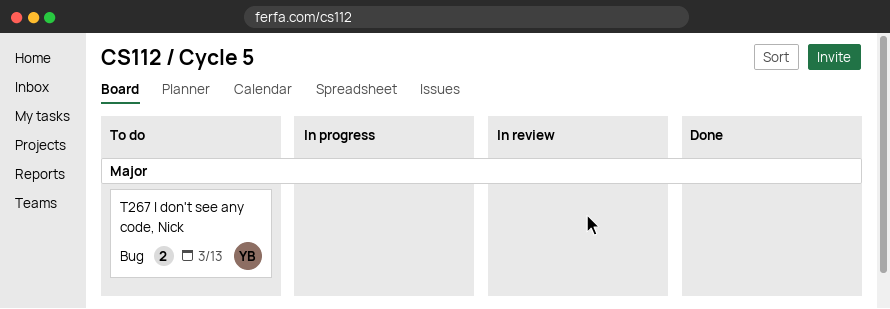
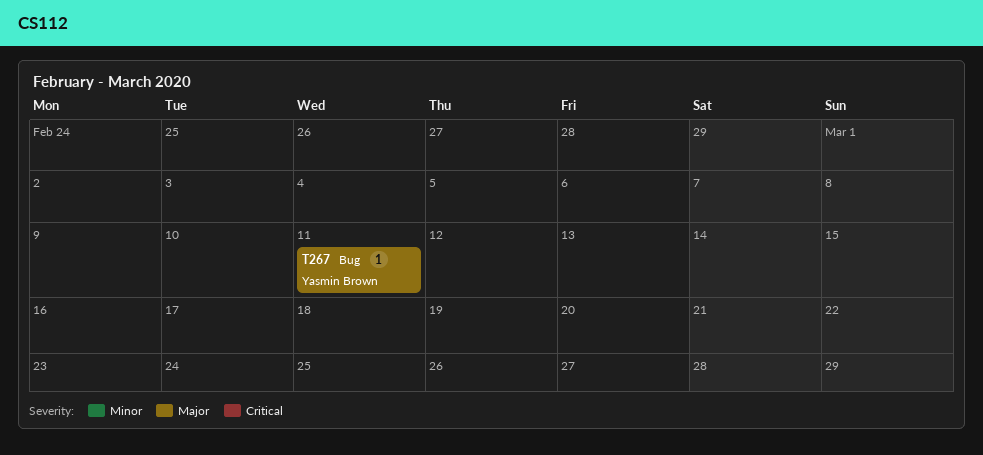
T267, estimate: 2 -> 1
T267, due: Mar 13 -> Mar 11

